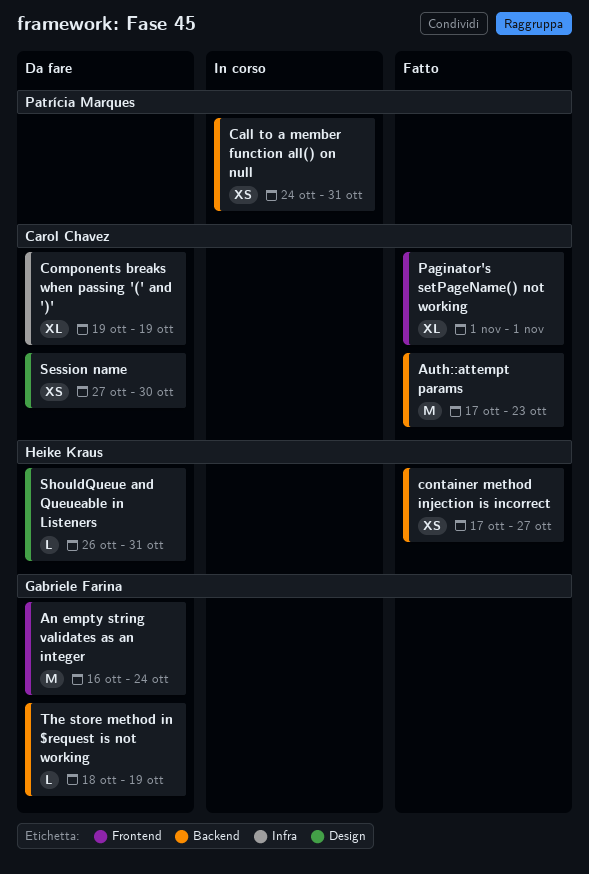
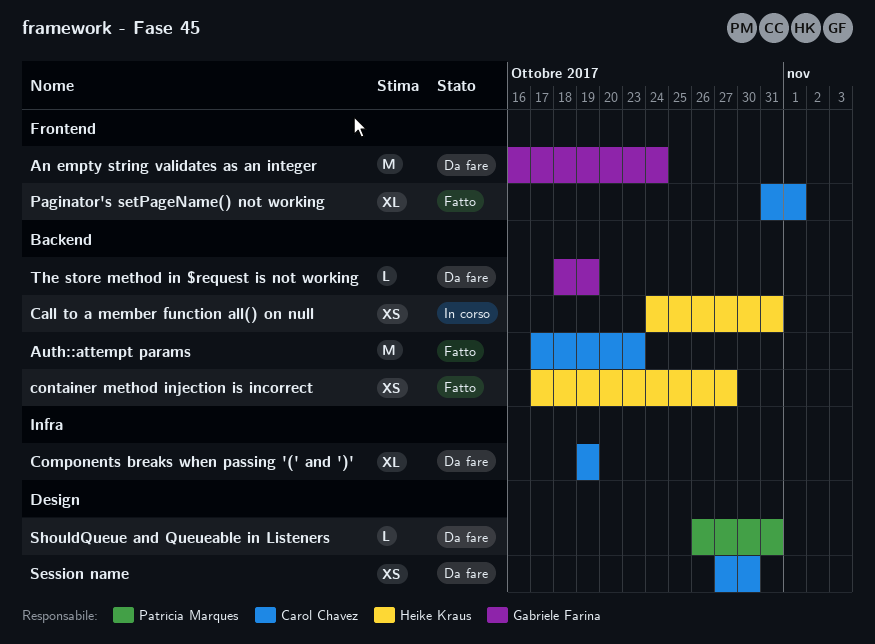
Call to a member function all() on null, owner: Patrícia Marques -> Heike Kraus
Paginator's setPageName() not working, start: Nov 1 -> Oct 31
ShouldQueue and Queueable in Listeners, owner: Heike Kraus -> Patrícia Marques

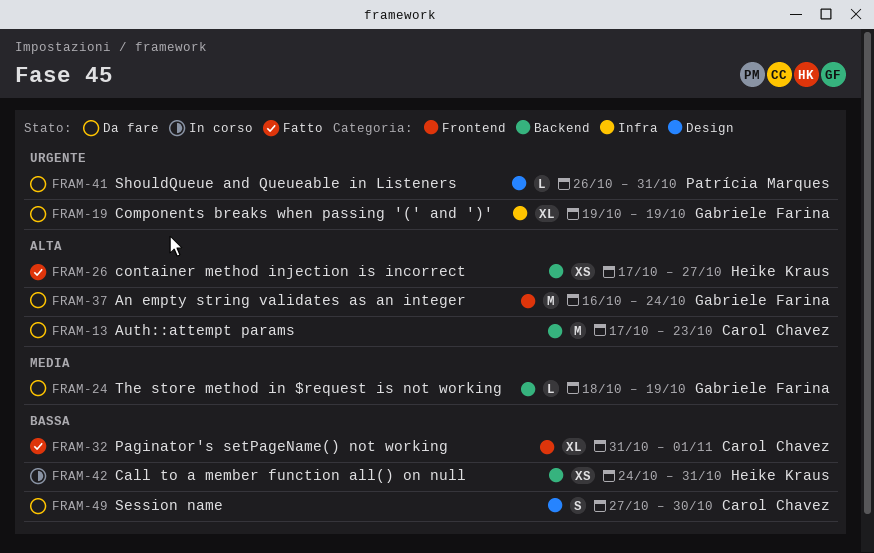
Auth::attempt params, status: Fatto -> Da fare
Components breaks when passing '(' and ')', owner: Carol Chavez -> Gabriele Farina
Session name, estimate: XS -> S

